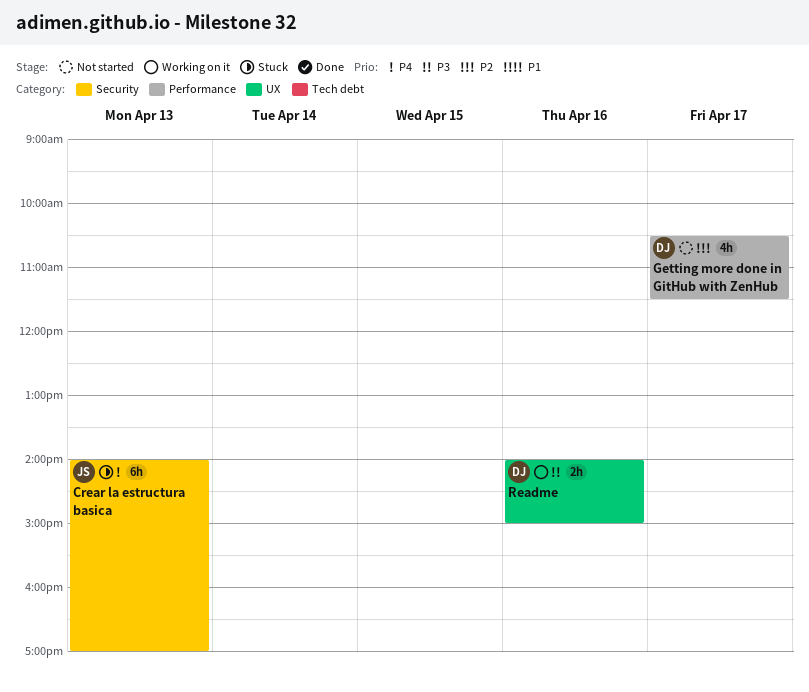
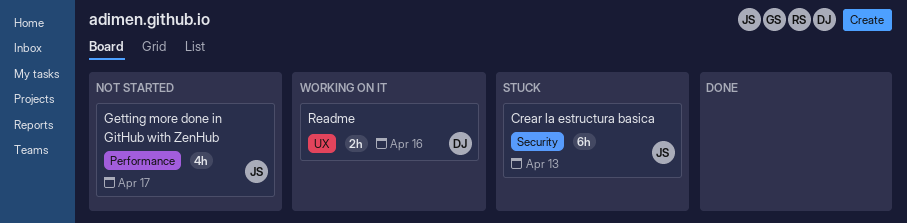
Getting more done in GitHub with ZenHub, owner: DJ -> JS

